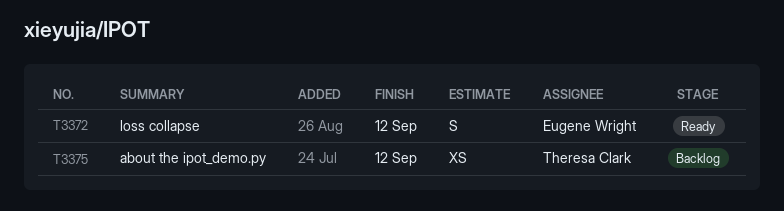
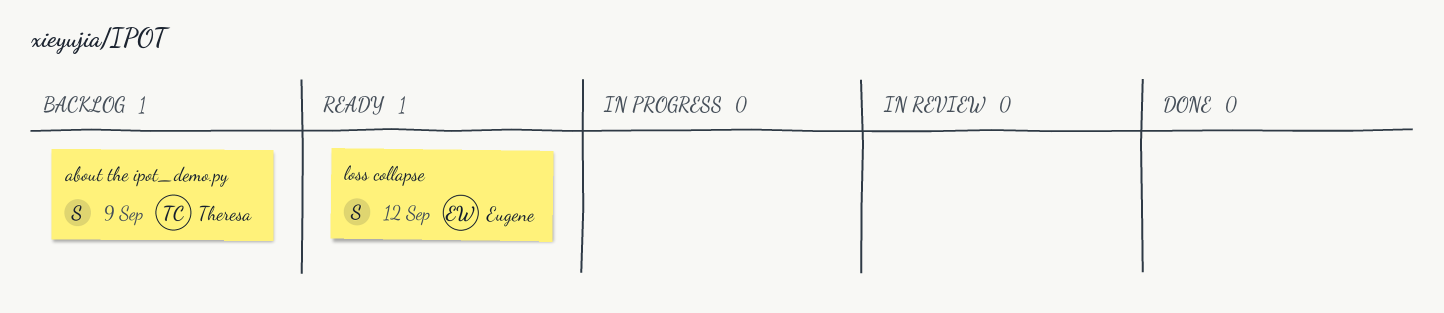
about the ipot_demo.py, estimate: XS -> S
about the ipot_demo.py, due: Sep 12 -> Sep 9

